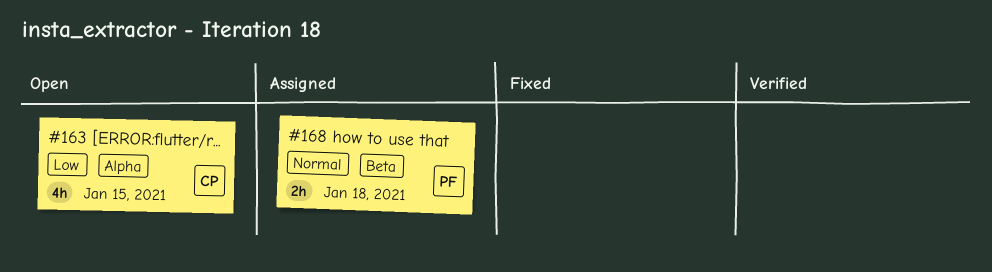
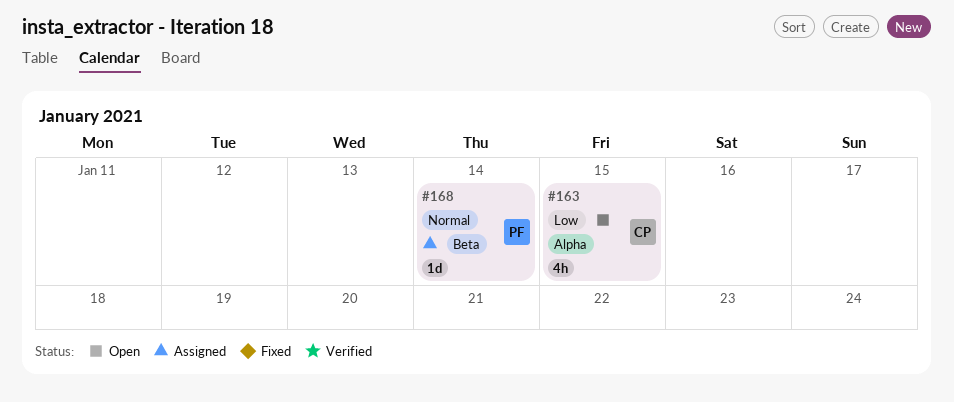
#168, estimate: 2h -> 1d
#168, due: Jan 18 -> Jan 14

